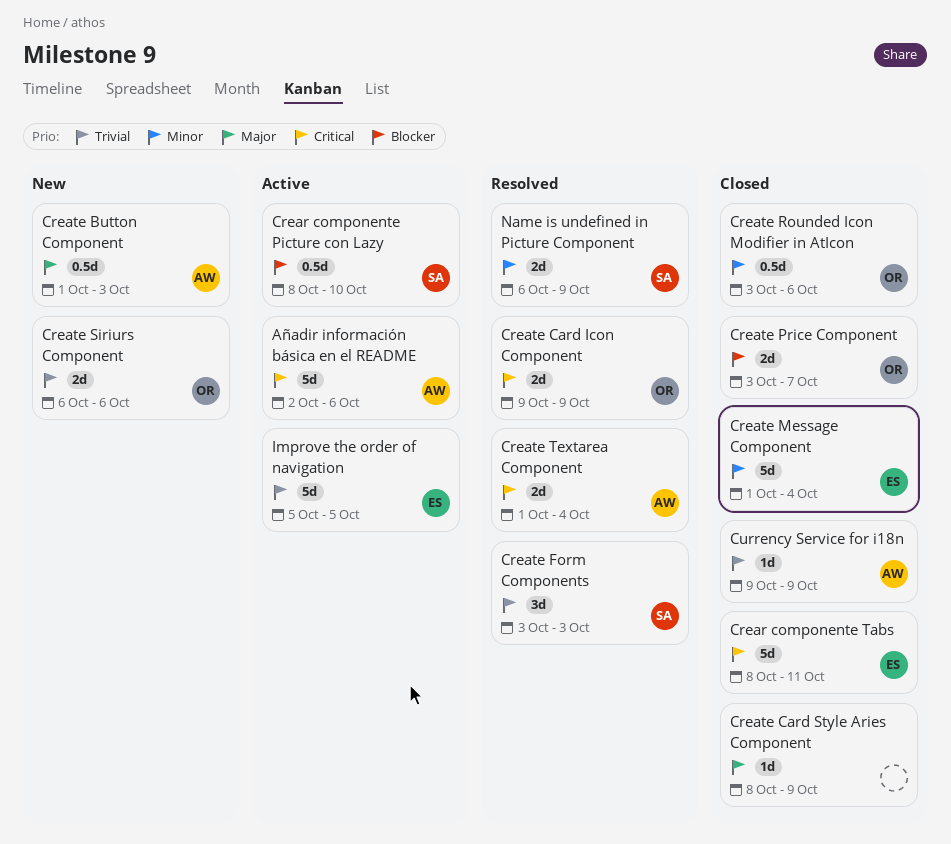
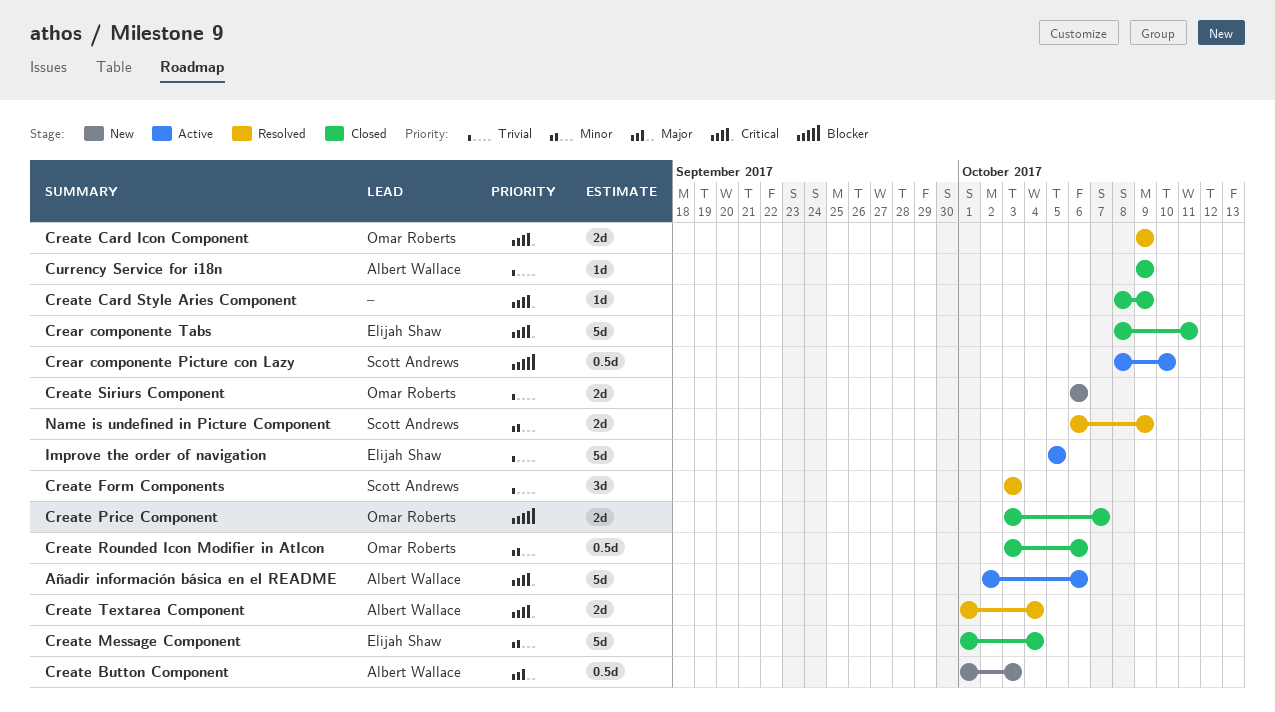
Create Card Style Aries Component, priority: Major -> Critical

